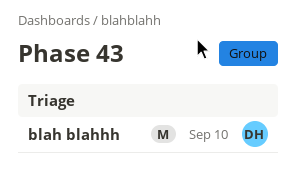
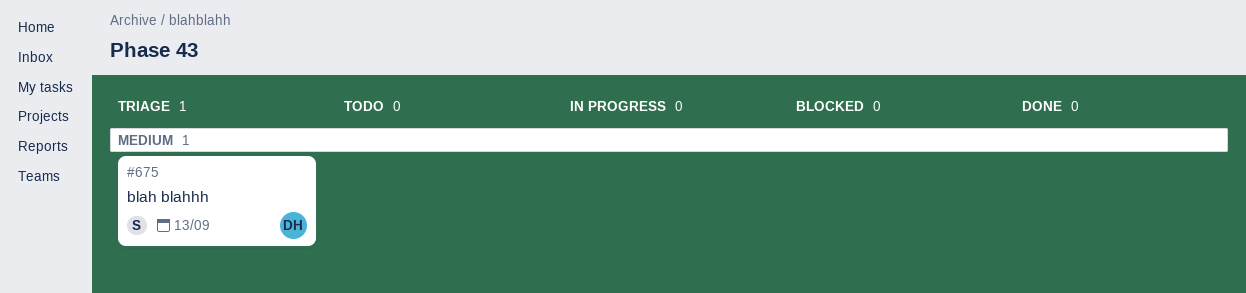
blah blahhh, estimate: M -> S
blah blahhh, due: Sep 10 -> Sep 13

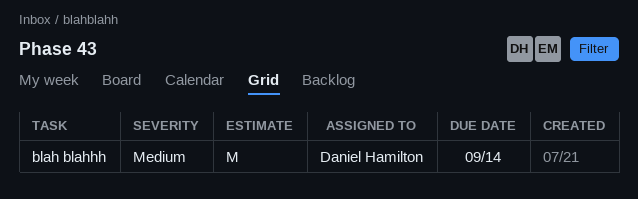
blah blahhh, estimate: S -> M
blah blahhh, due: Sep 13 -> Sep 14

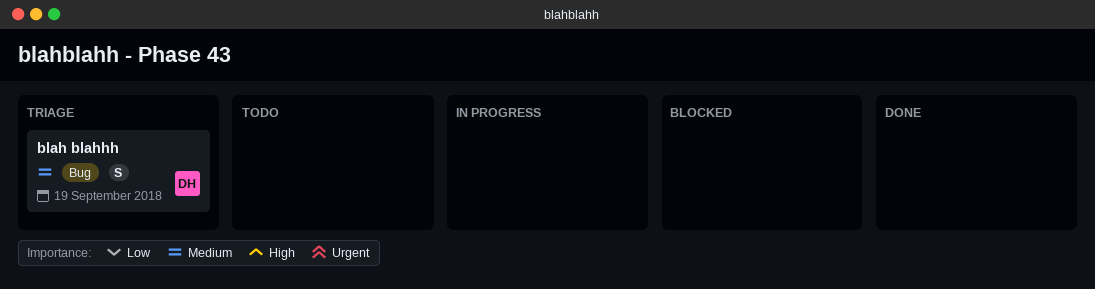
blah blahhh, estimate: M -> S
blah blahhh, due: Sep 14 -> Sep 19

